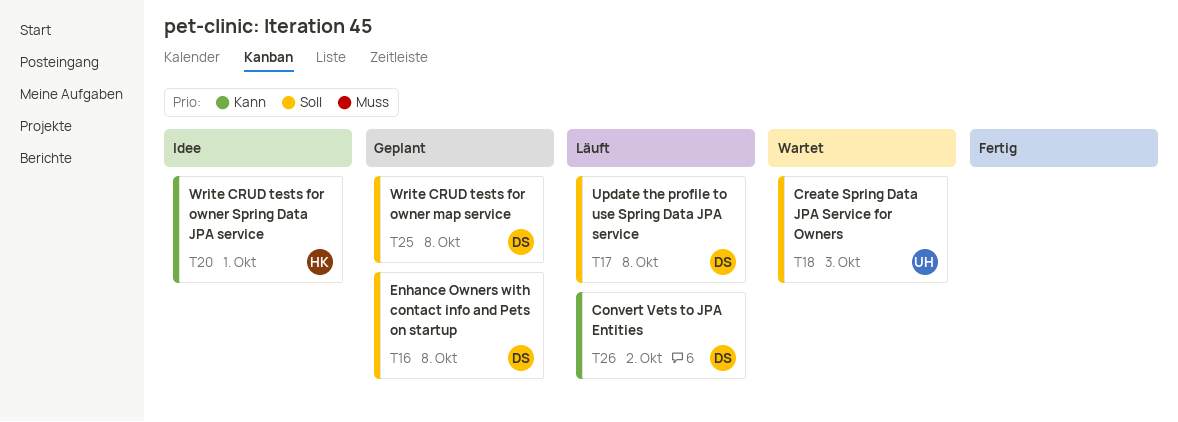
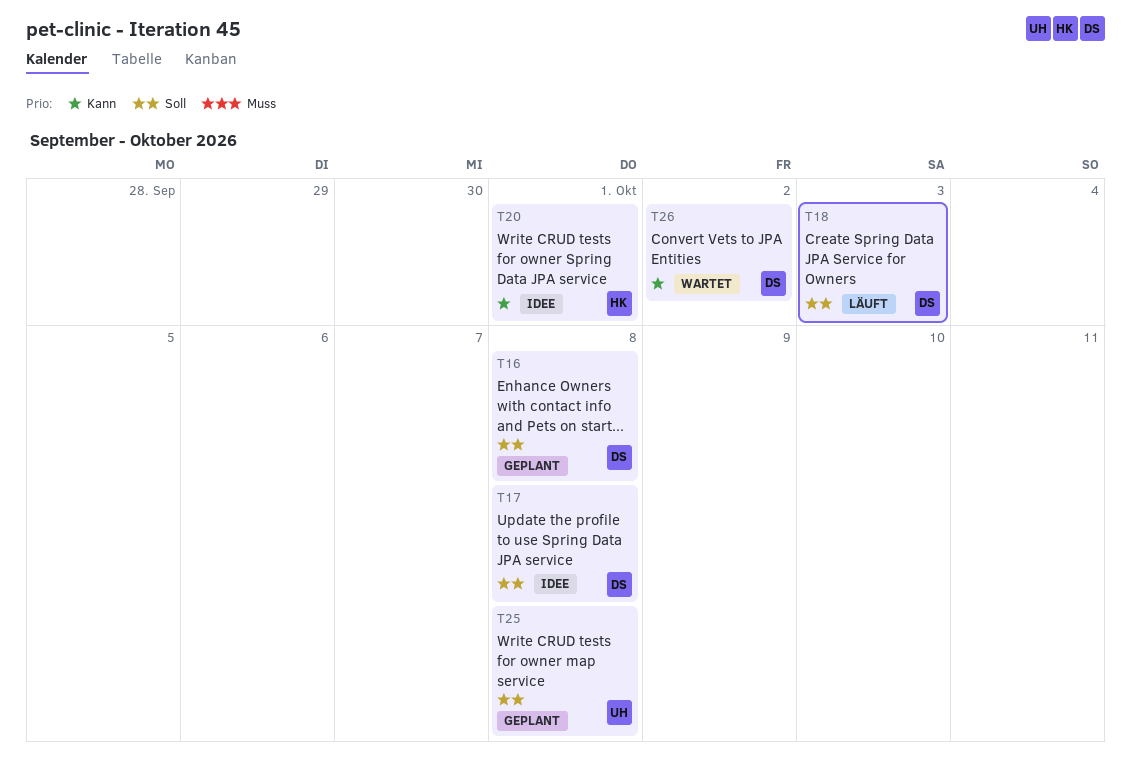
T17, status: Läuft -> Idee
T18, status: Wartet -> Läuft
T18, owner: UH -> DS
T25, owner: DS -> UH
T26, status: Läuft -> Wartet

